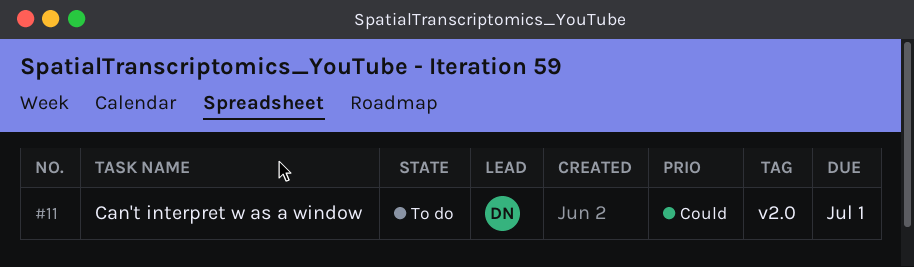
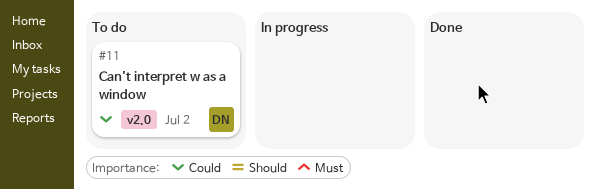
#11, due: Jul 1 -> Jul 2

